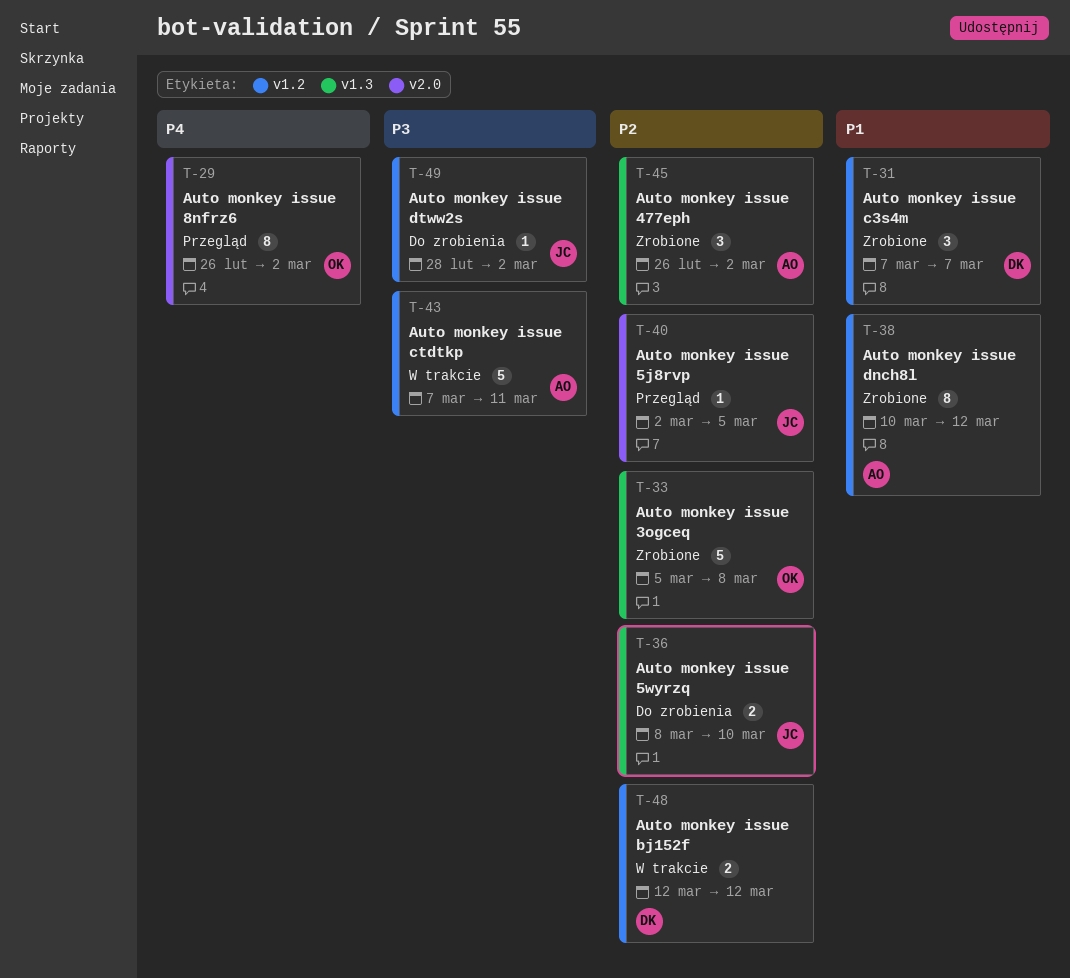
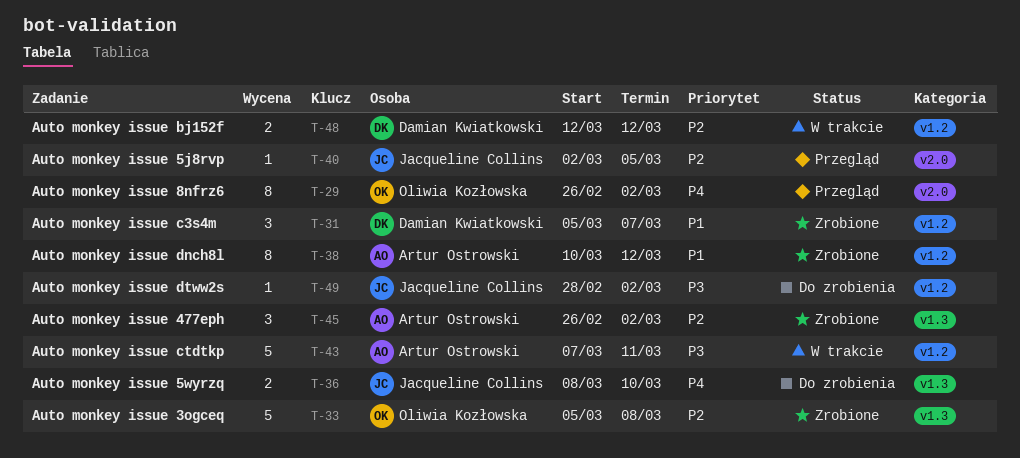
T-31, start: Mar 7 -> Mar 5
T-36, priority: P2 -> P4

